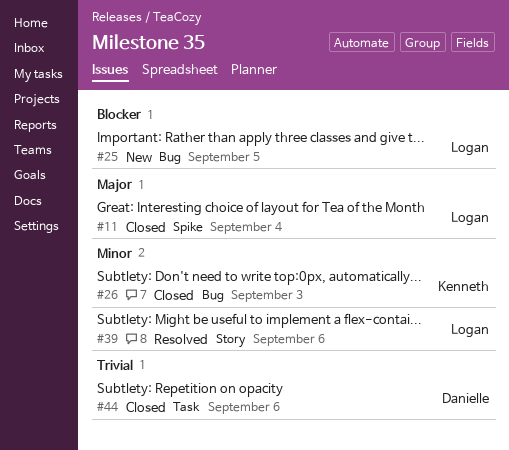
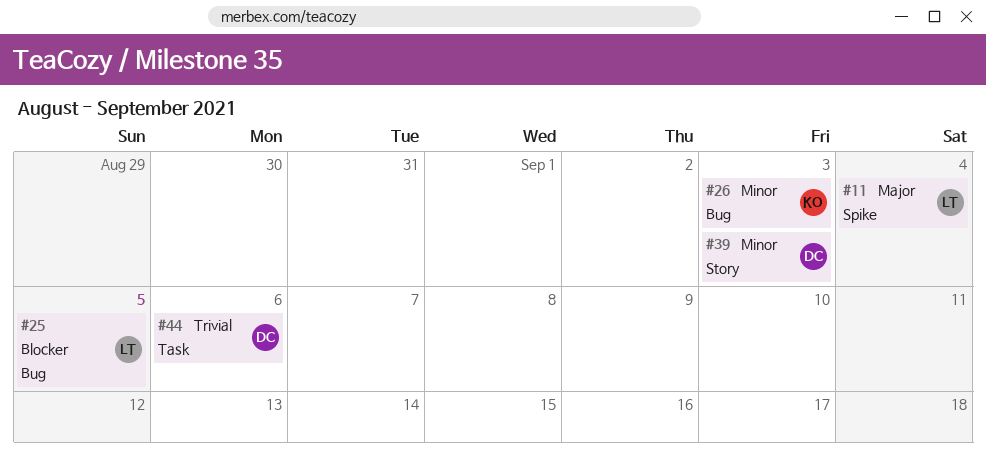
#39, owner: Logan -> Danielle
#39, due: Sep 6 -> Sep 3

